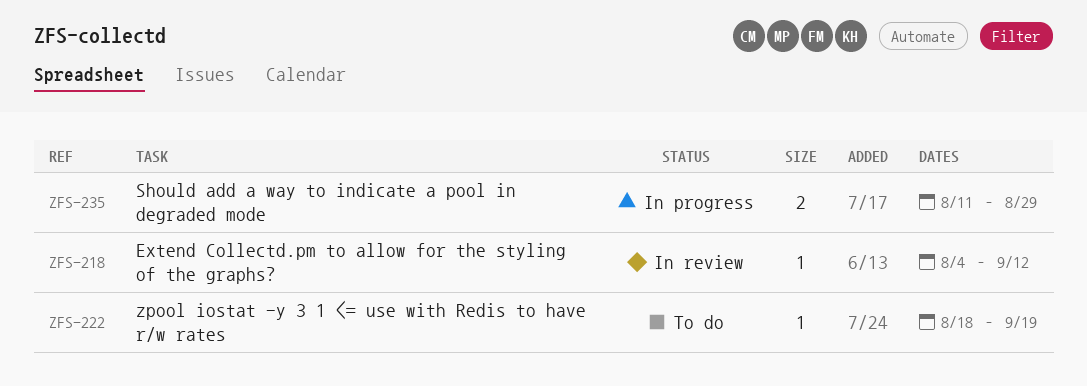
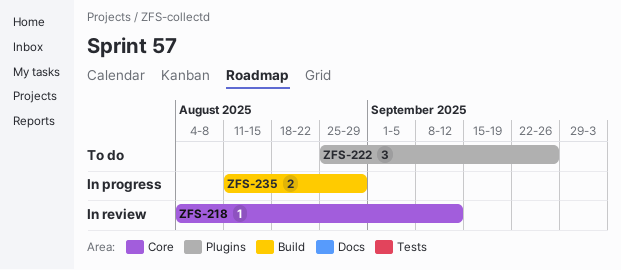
ZFS-222, estimate: 1 -> 3
ZFS-222, start: Aug 18 -> Aug 25
ZFS-222, due: Sep 19 -> Sep 26

